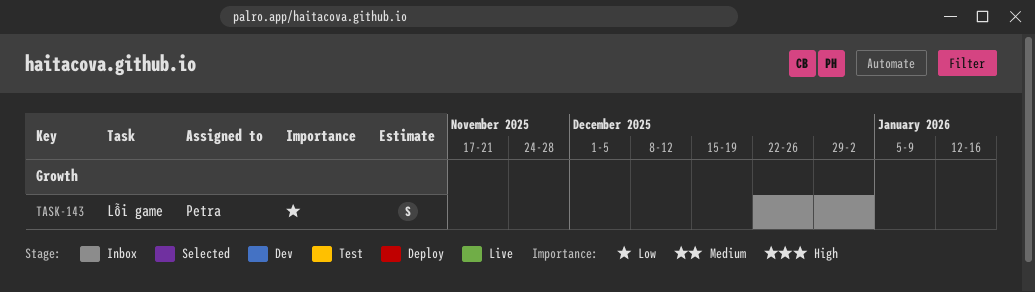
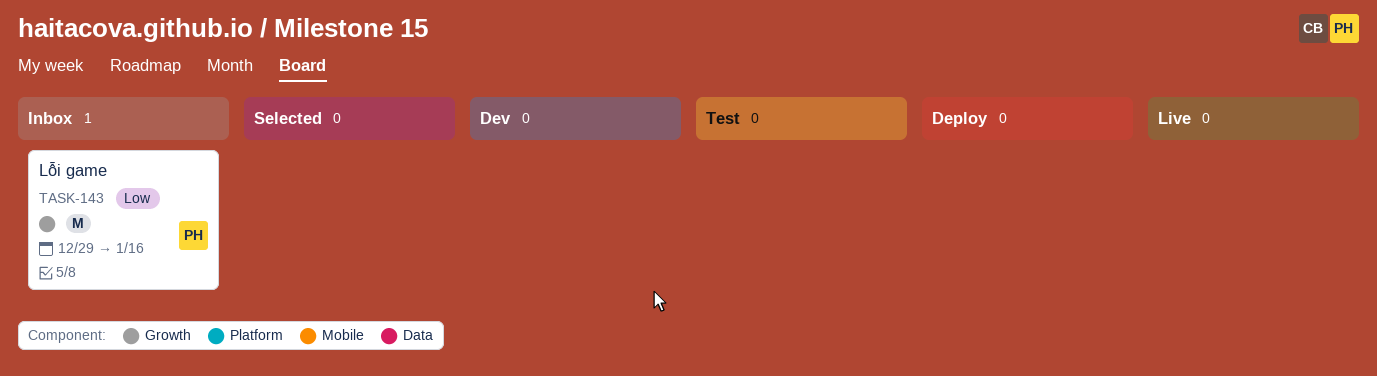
TASK-143, estimate: S -> M
TASK-143, start: Dec 22 -> Dec 29
TASK-143, due: Jan 2 -> Jan 16

